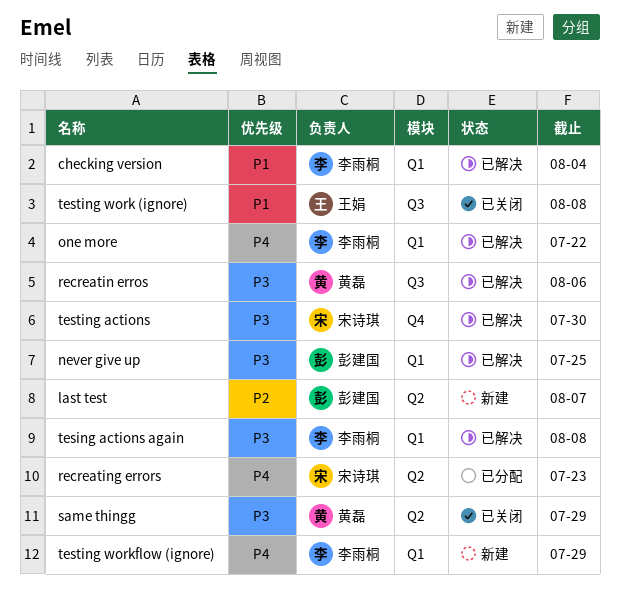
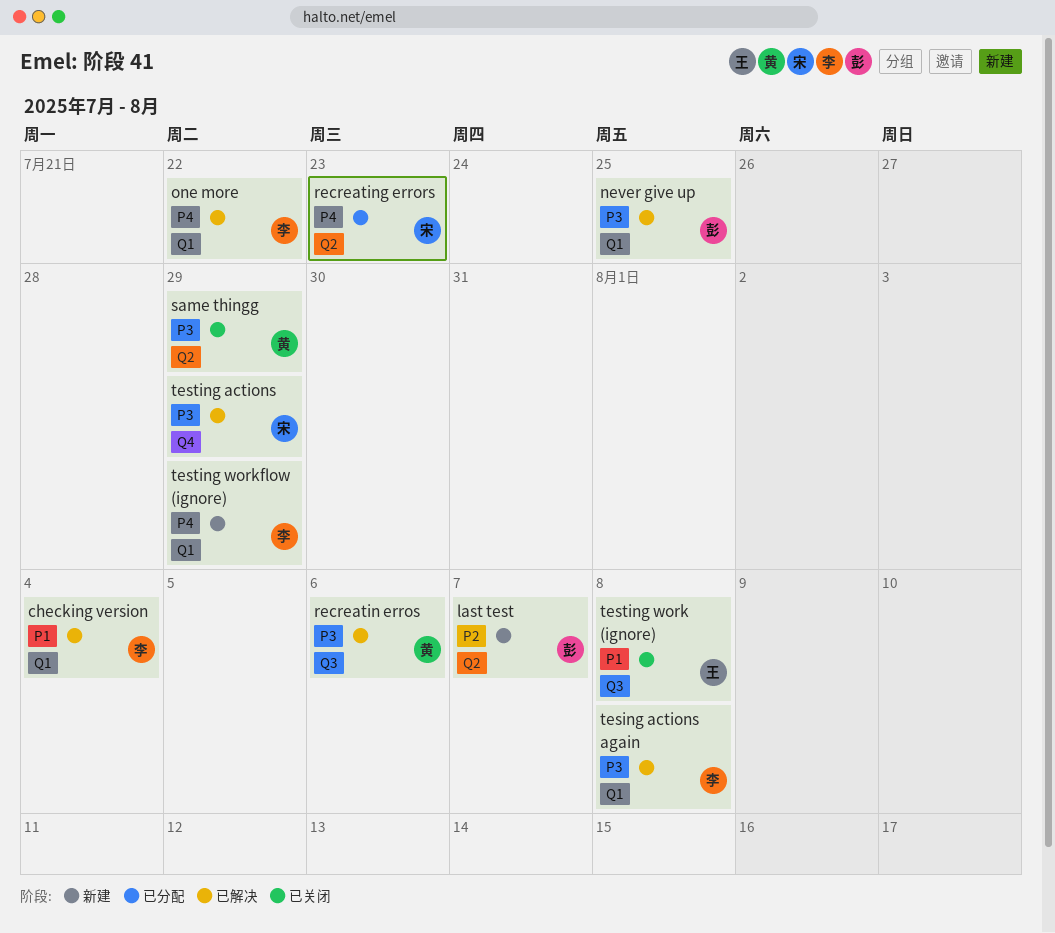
testing actions, due: Jul 30 -> Jul 29

